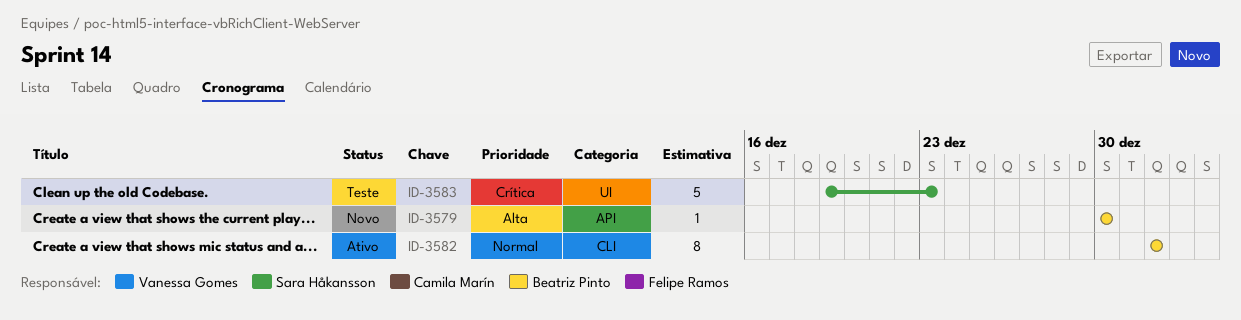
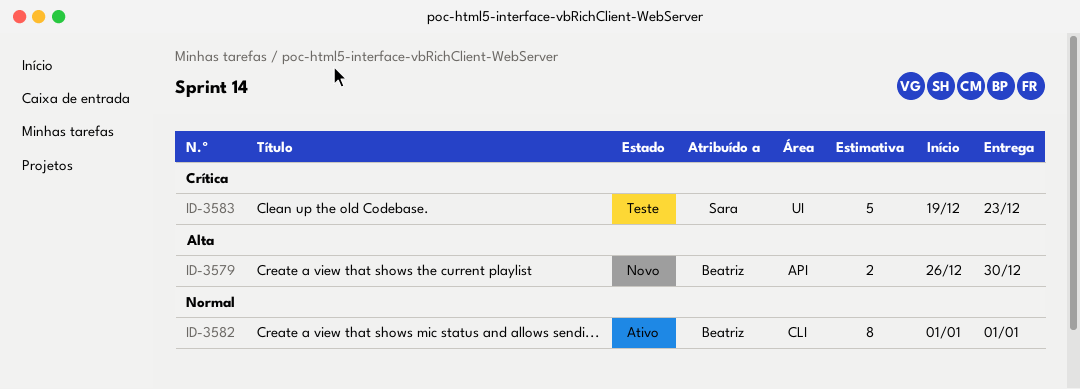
ID-3579, estimate: 1 -> 2
ID-3579, start: Dec 30 -> Dec 26

